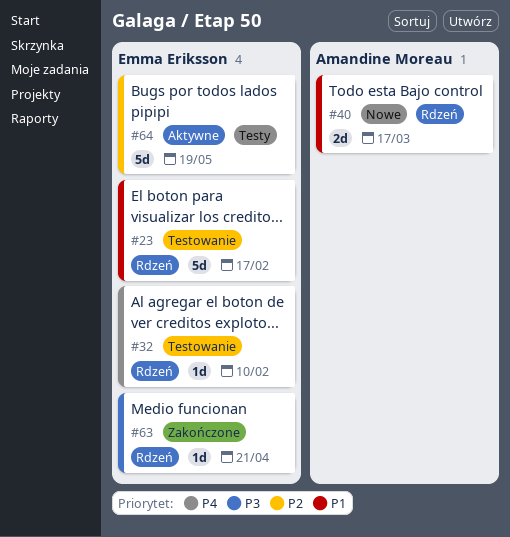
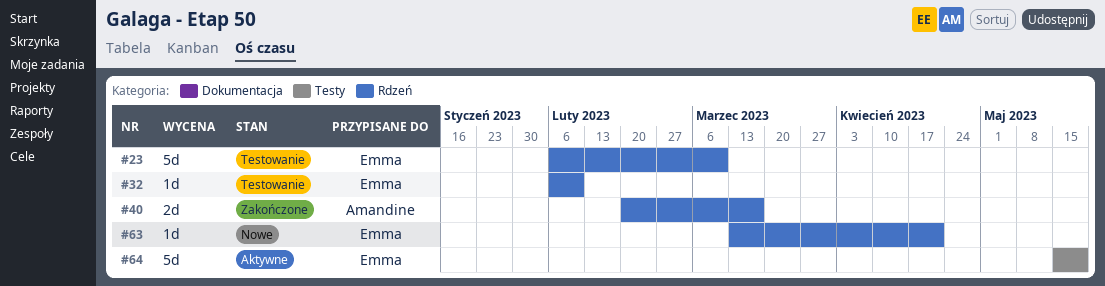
#23, due: Feb 17 -> Mar 10
#40, status: Nowe -> Zakończone
#63, status: Zakończone -> Nowe

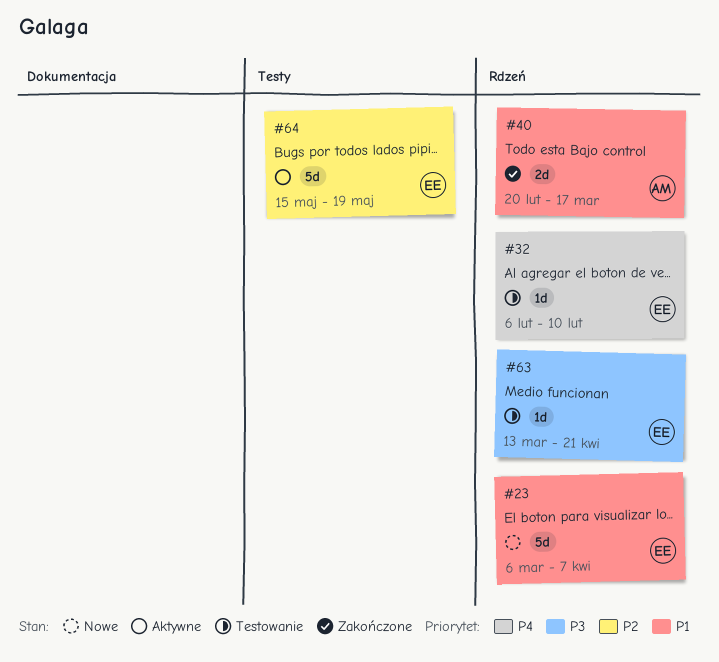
#23, status: Testowanie -> Nowe
#23, start: Feb 6 -> Mar 6
#23, due: Mar 10 -> Apr 7
#63, status: Nowe -> Testowanie

